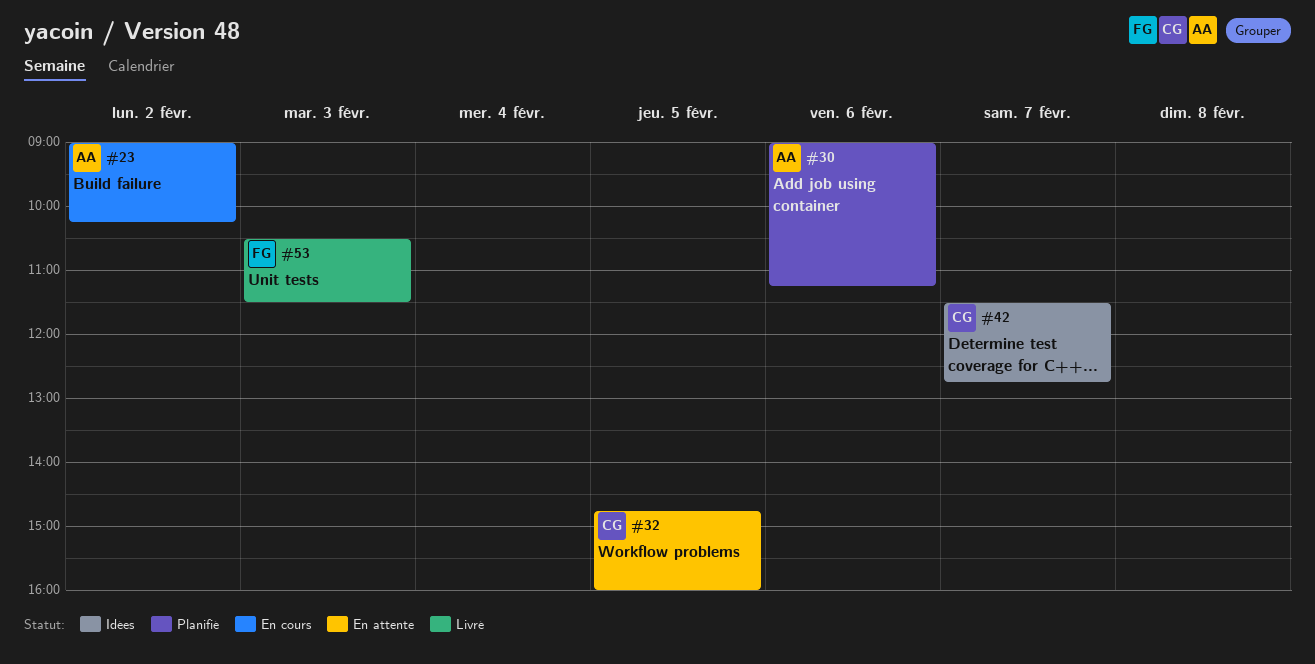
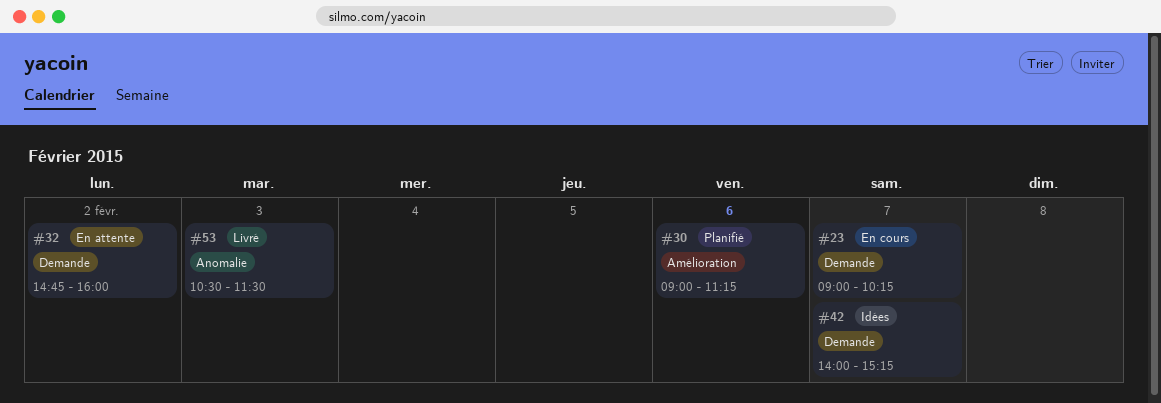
#23, day: Feb 2 -> Feb 7
#32, day: Feb 5 -> Feb 2
#42, begins: 11:30 -> 14:00
#42, ends: 12:45 -> 15:15

